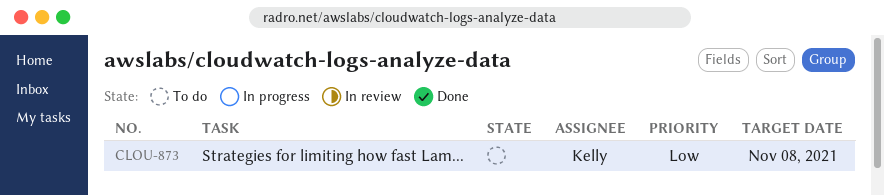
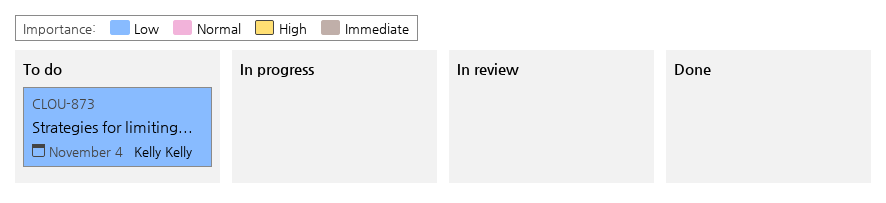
CLOU-873, due: Nov 8 -> Nov 4

